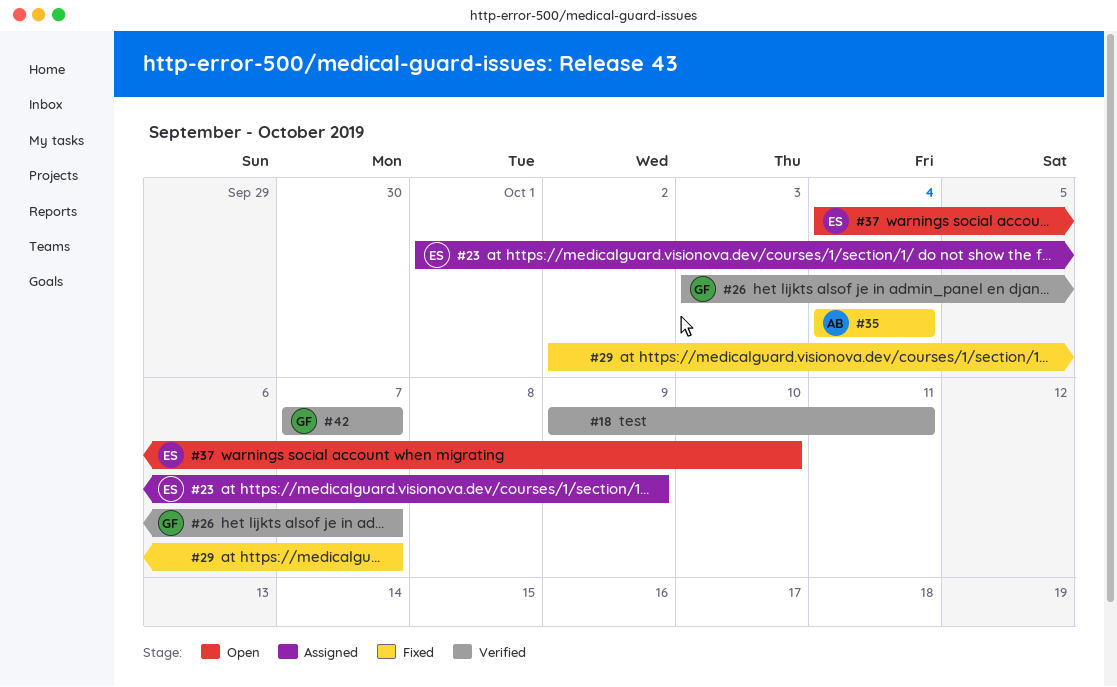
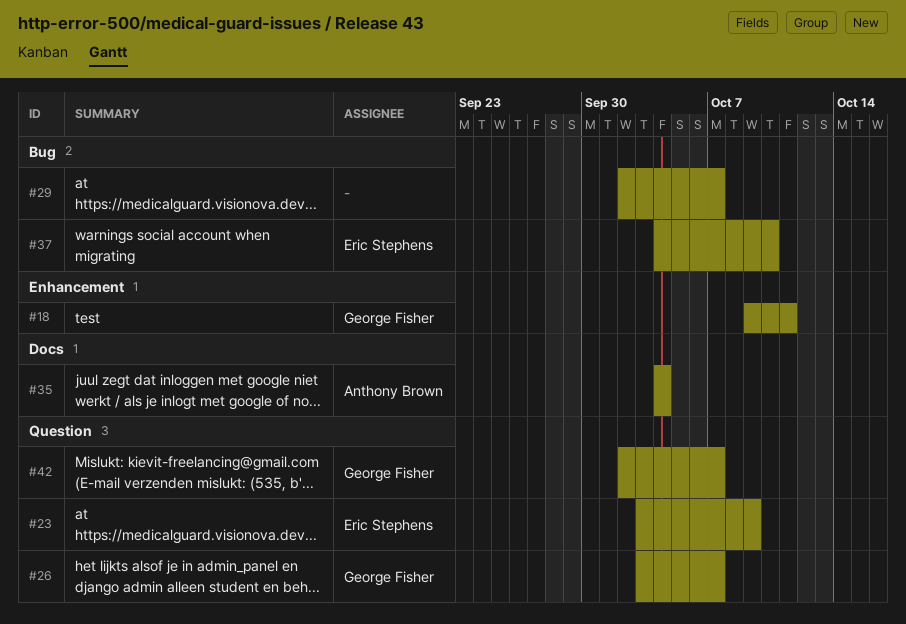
#18, owner: none -> George Fisher
#23, start: Oct 1 -> Oct 3
#42, start: Oct 7 -> Oct 2

